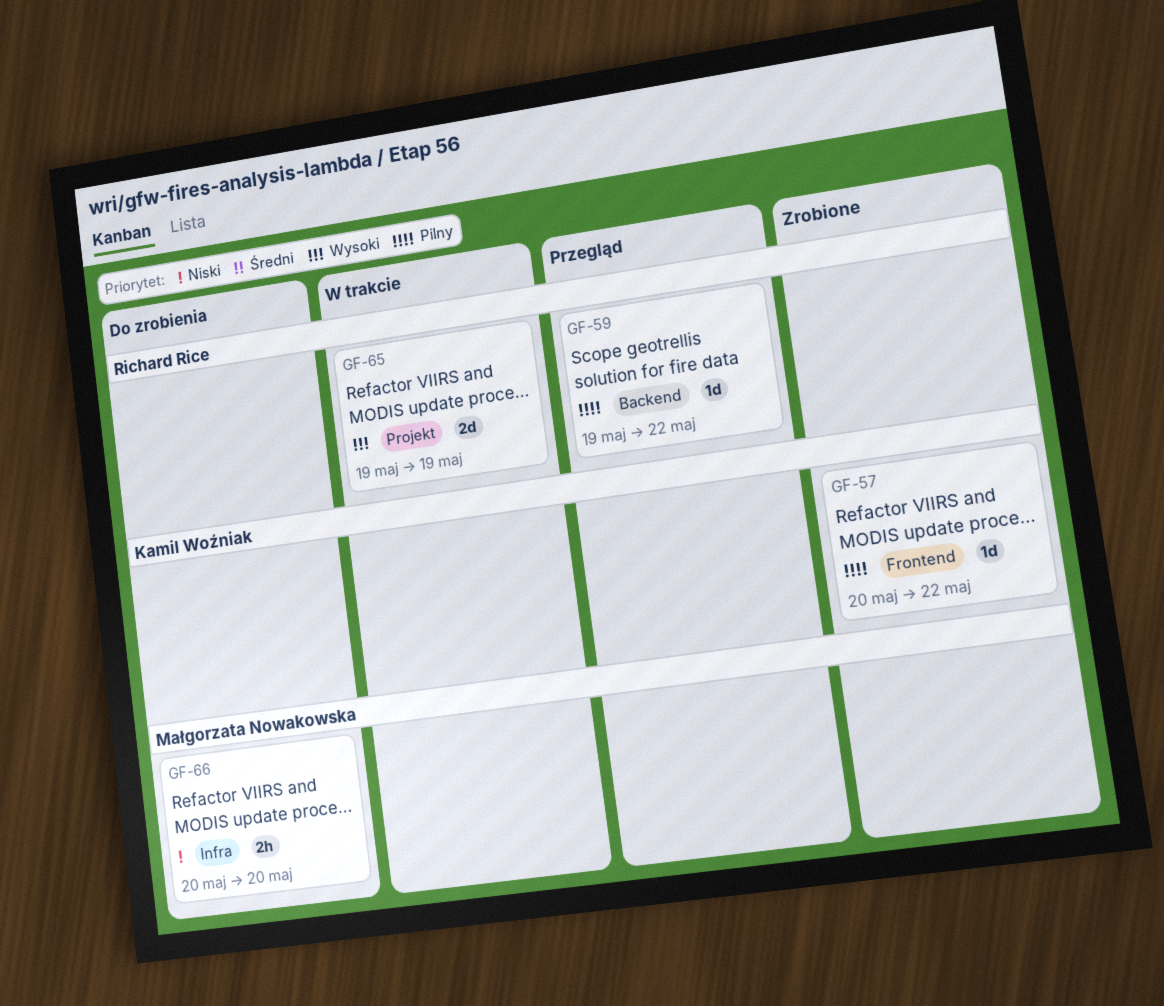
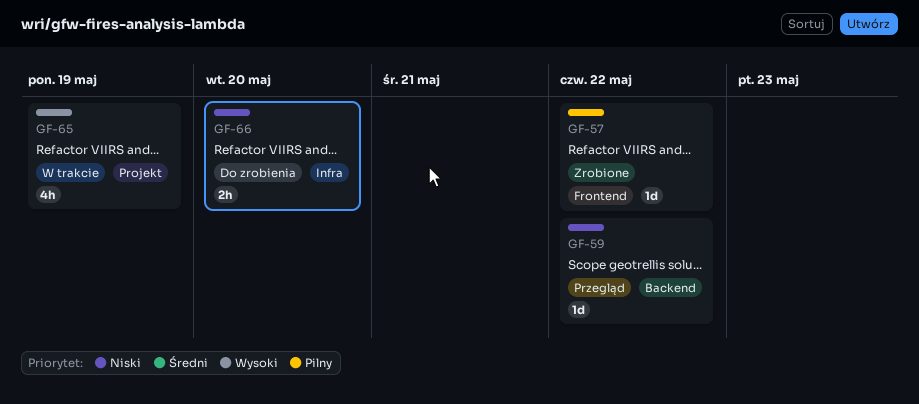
GF-59, priority: Pilny -> Niski
GF-65, estimate: 2d -> 4h

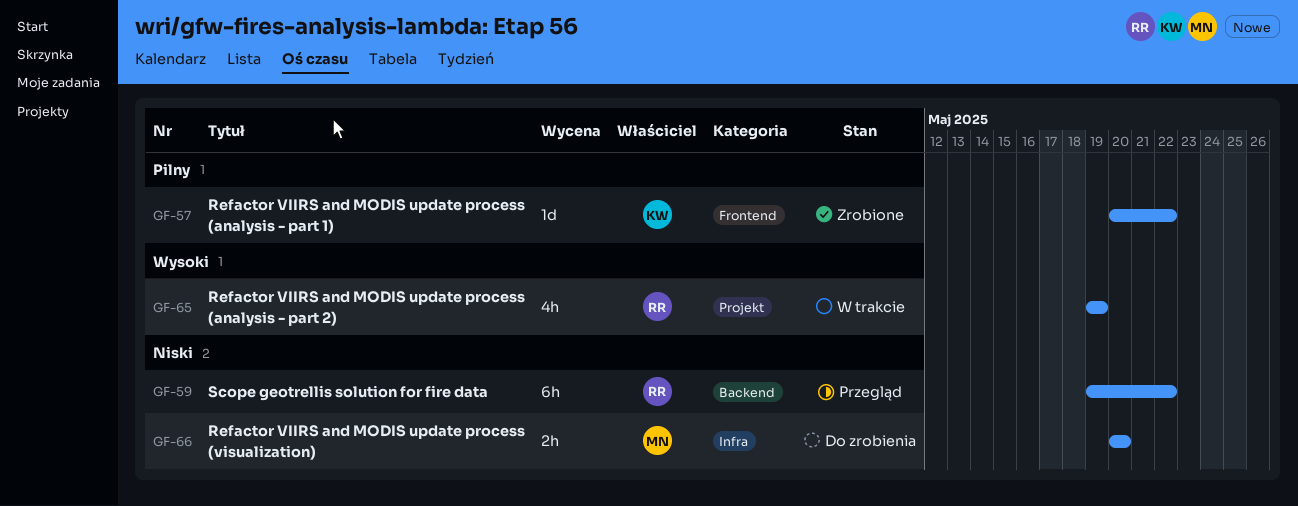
GF-59, estimate: 1d -> 6h

